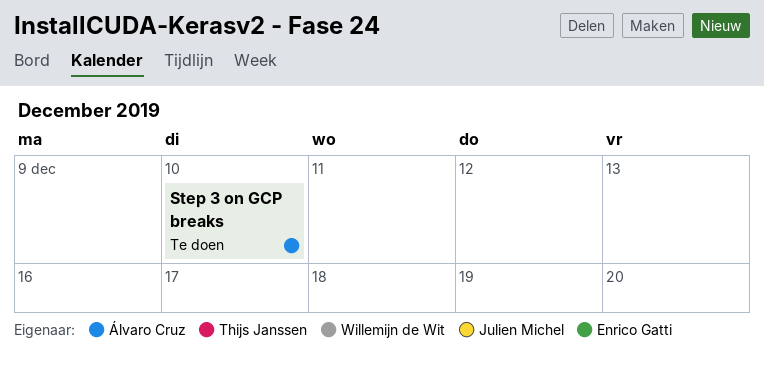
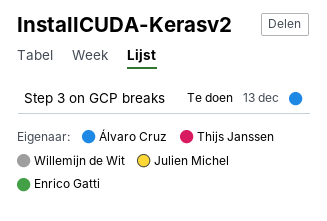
Step 3 on GCP breaks, due: Dec 10 -> Dec 13

